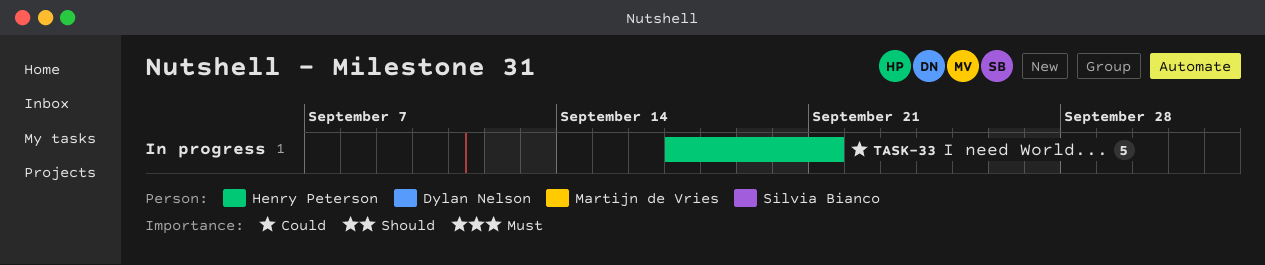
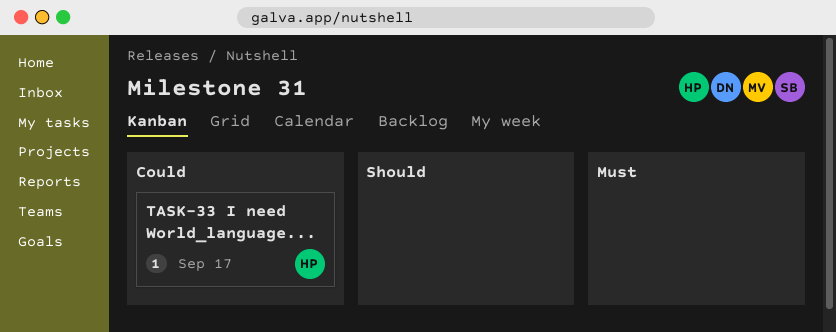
TASK-33, estimate: 5 -> 1
TASK-33, due: Sep 21 -> Sep 17

